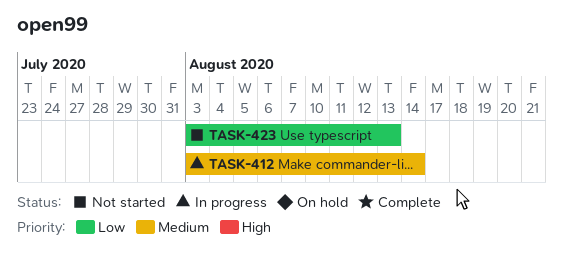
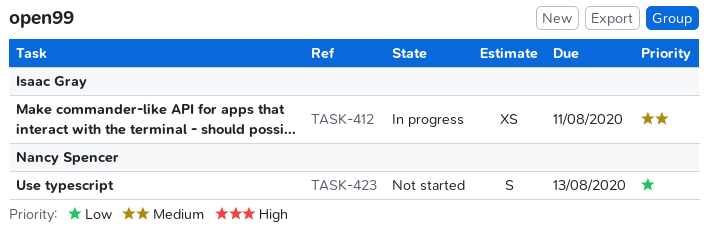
TASK-412, due: Aug 14 -> Aug 11

